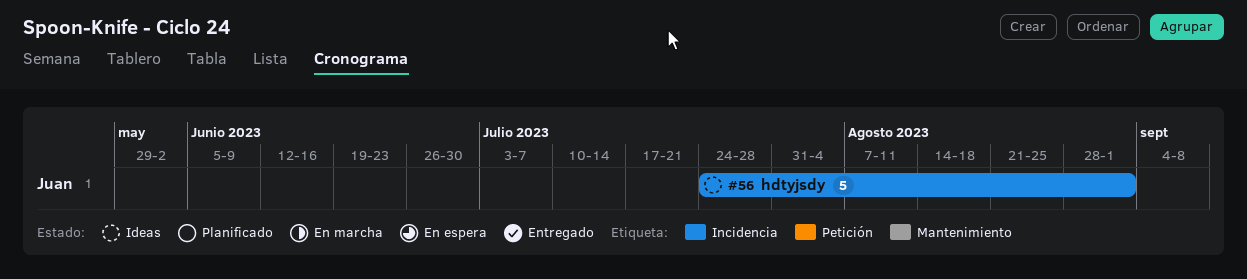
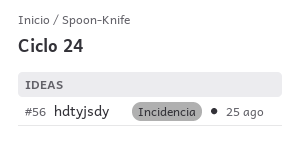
#56, estimate: 5 -> 1
#56, due: Sep 1 -> Aug 25

